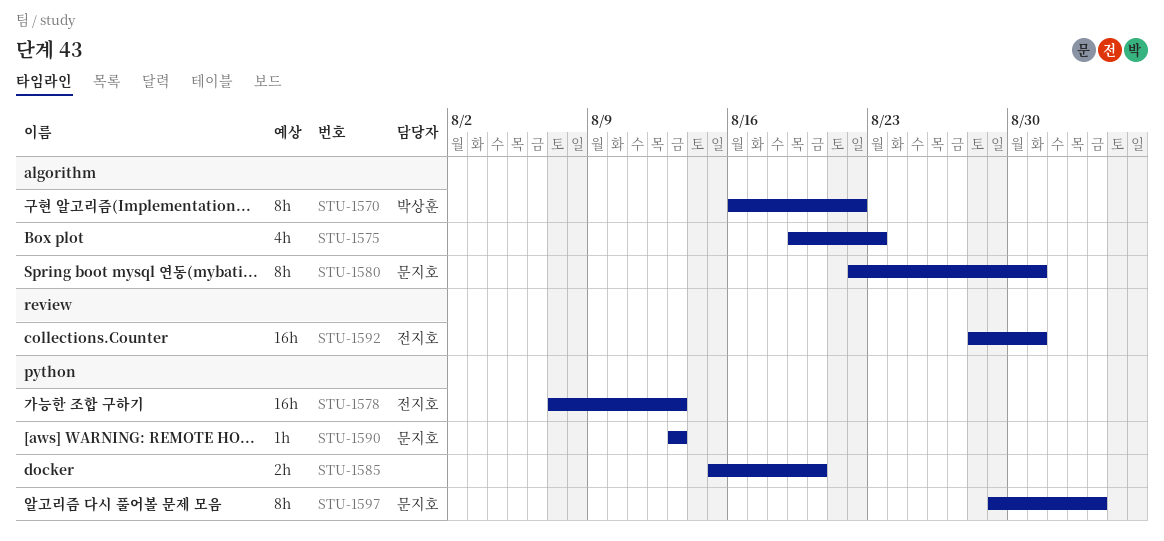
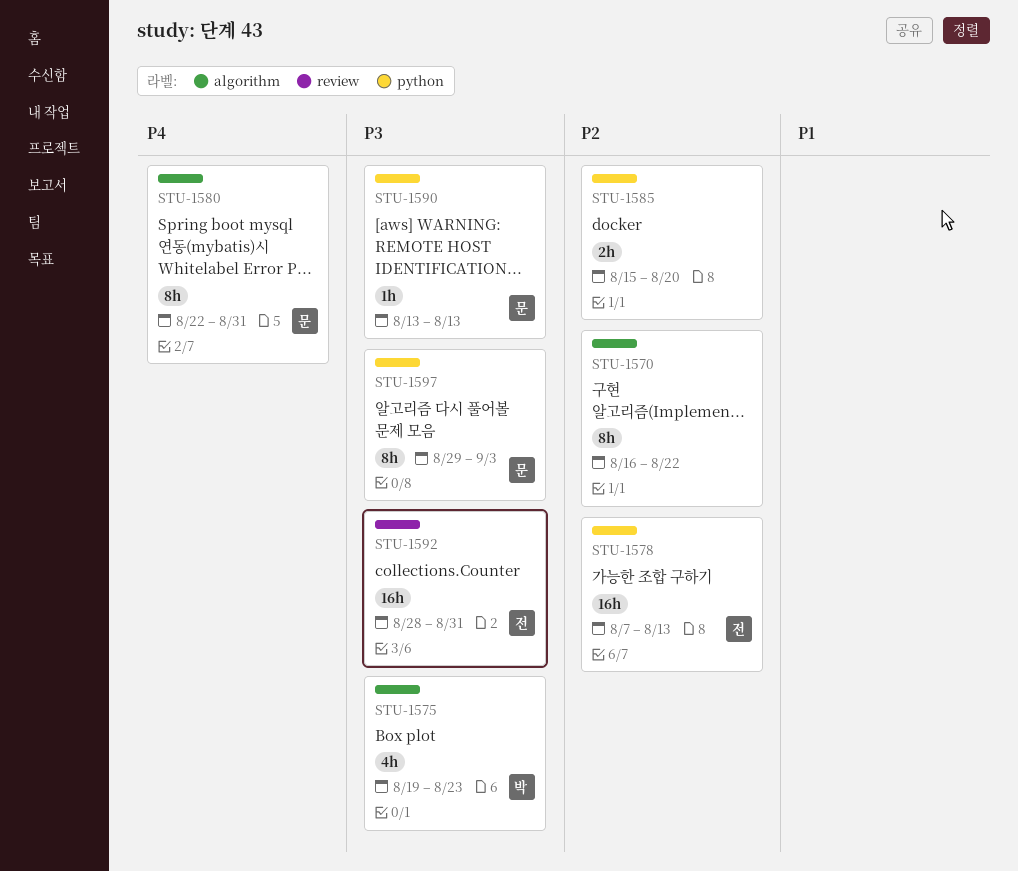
STU-1570, owner: 박상훈 -> none
STU-1575, owner: none -> 박상훈

